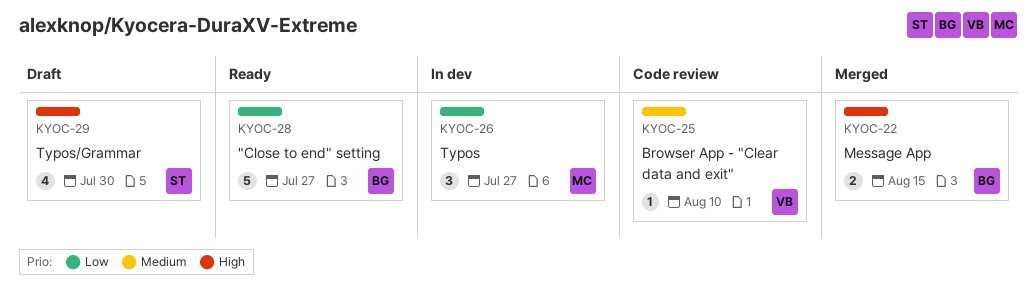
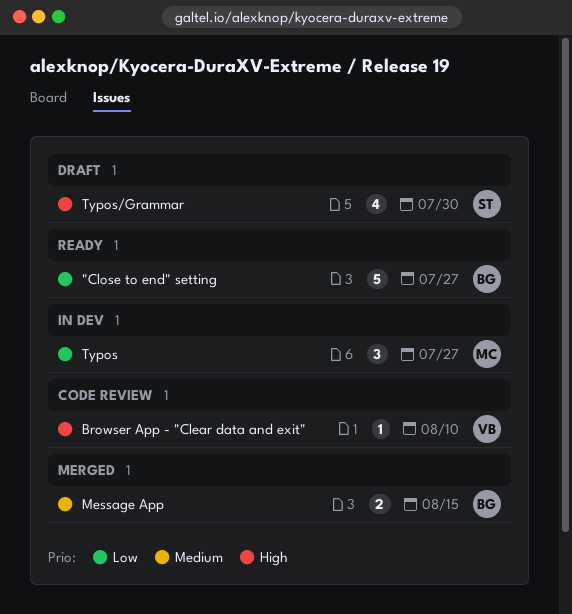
Browser App - "Clear data and exit", priority: Medium -> High
Message App, priority: High -> Medium

